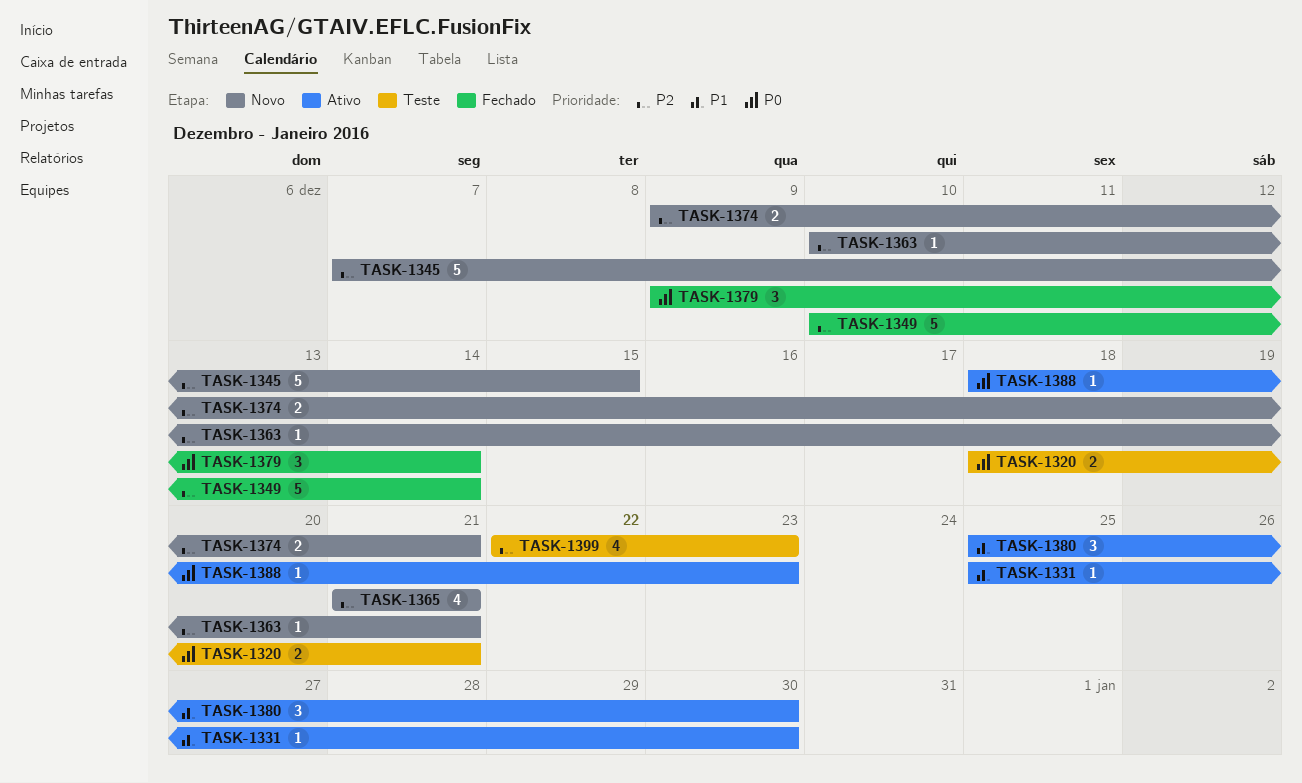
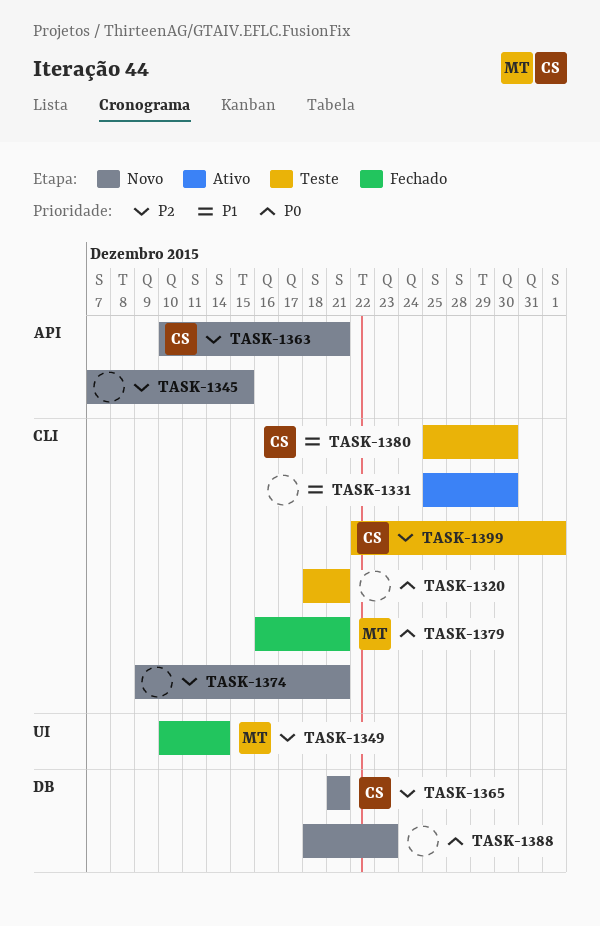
TASK-1379, start: Dec 9 -> Dec 16
TASK-1379, due: Dec 14 -> Dec 21
TASK-1380, status: Ativo -> Teste
TASK-1388, status: Ativo -> Novo
TASK-1399, due: Dec 23 -> Jan 1

